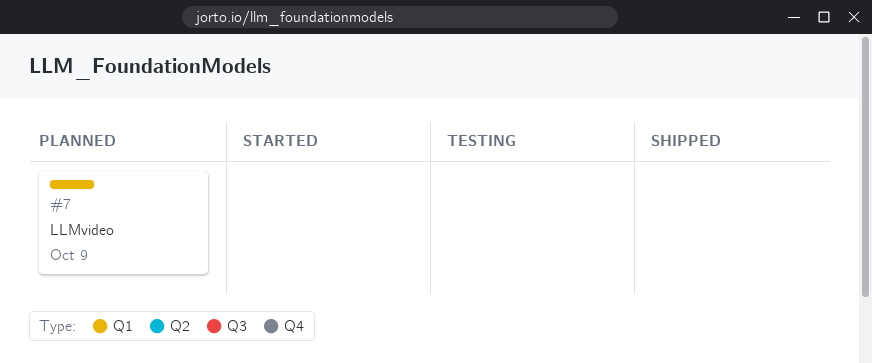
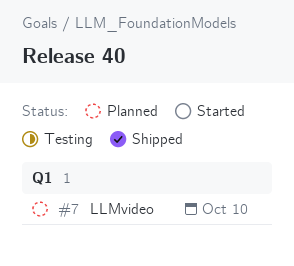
#7, due: Oct 9 -> Oct 10

